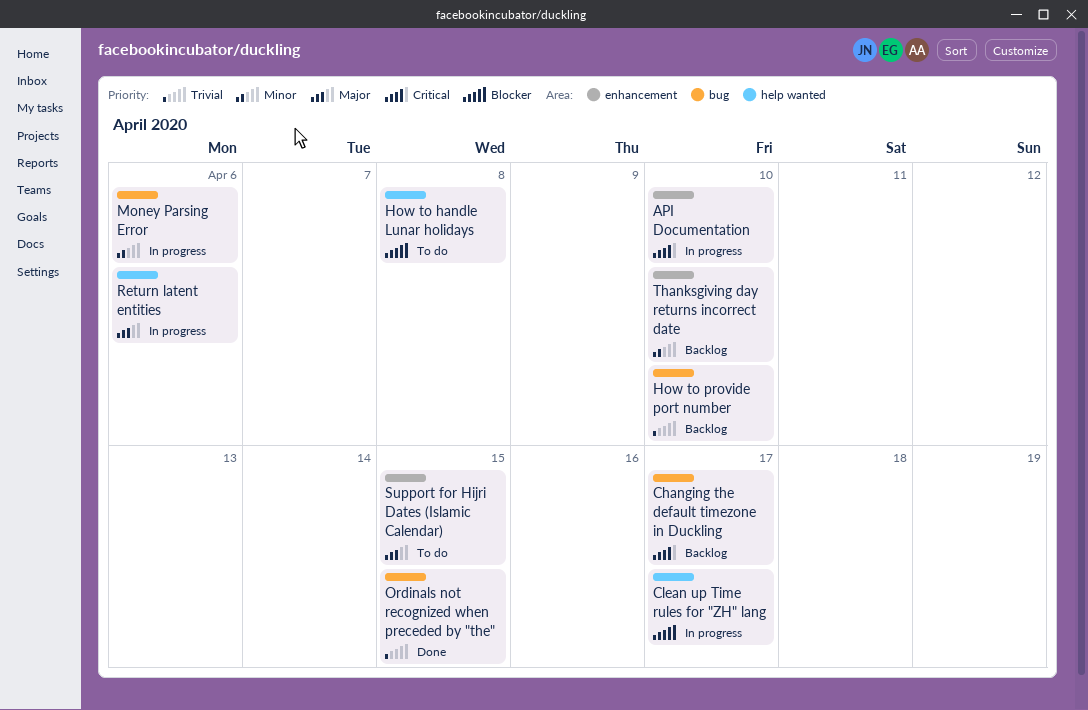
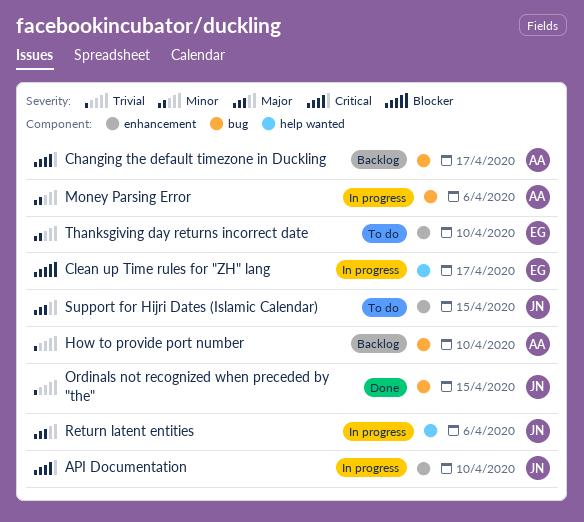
How to handle Lunar holidays: present -> none
Thanksgiving day returns incorrect date, status: Backlog -> To do

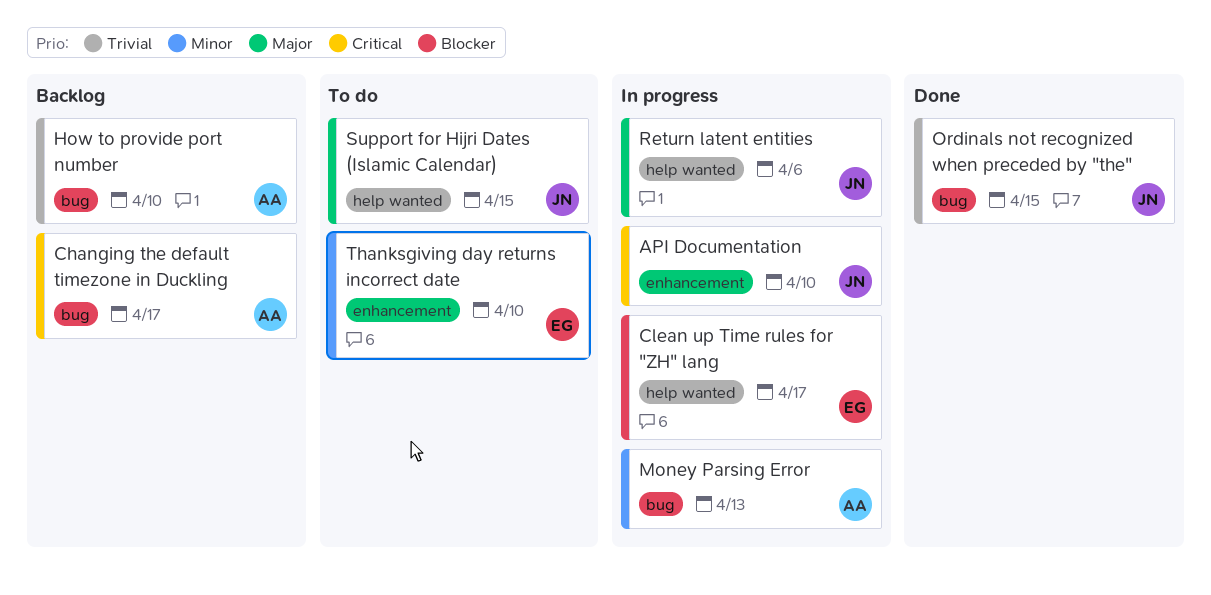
Money Parsing Error, due: Apr 6 -> Apr 13
Support for Hijri Dates (Islamic Calendar), label: enhancement -> help wanted

